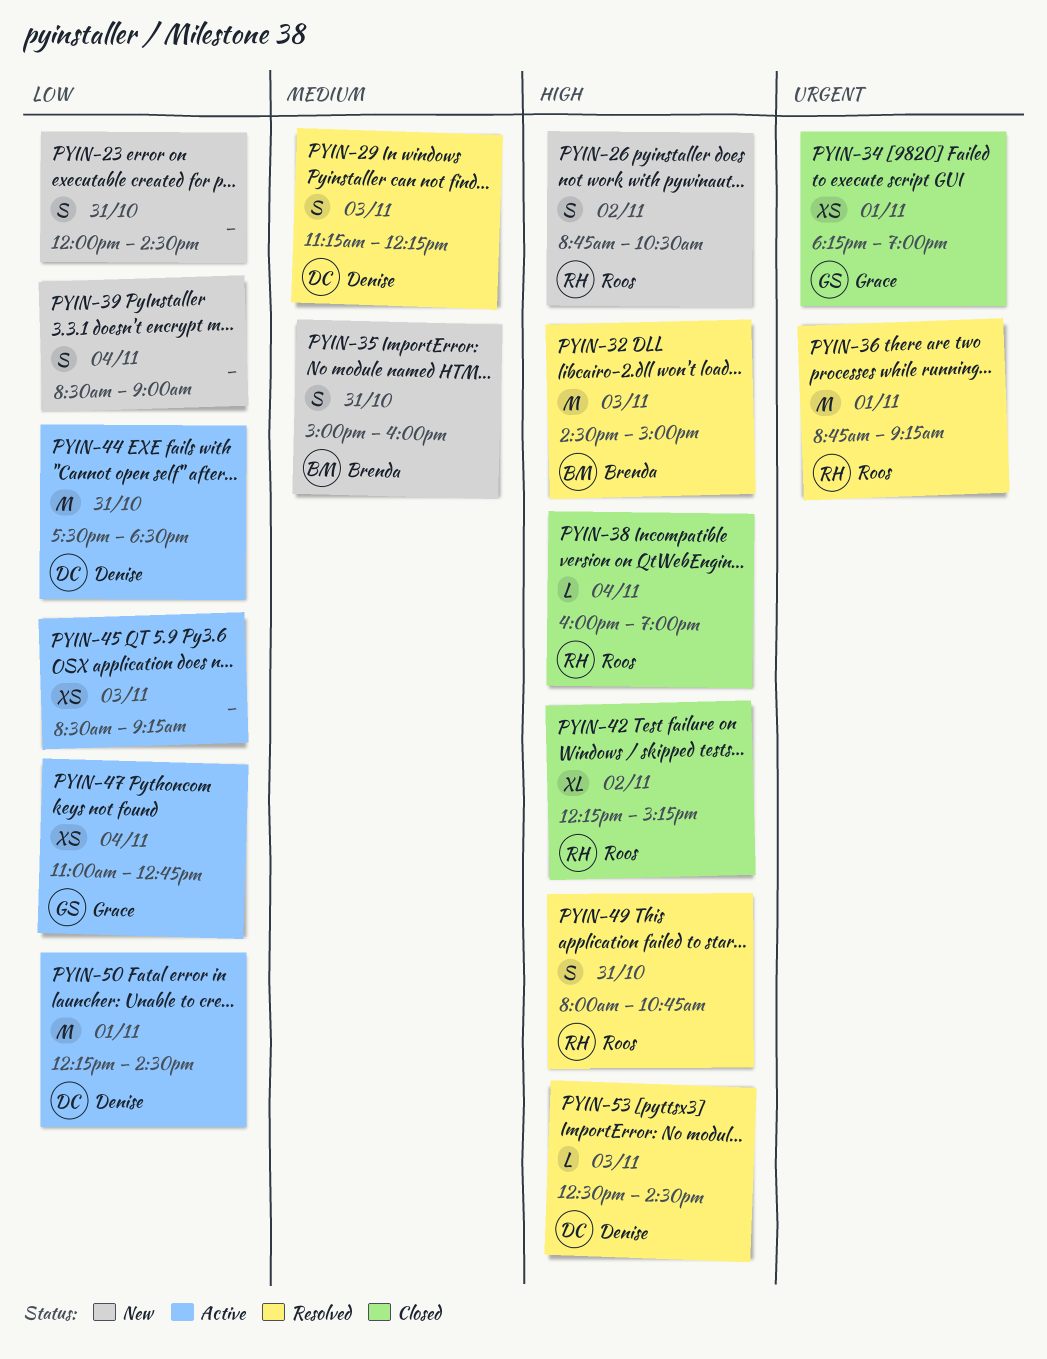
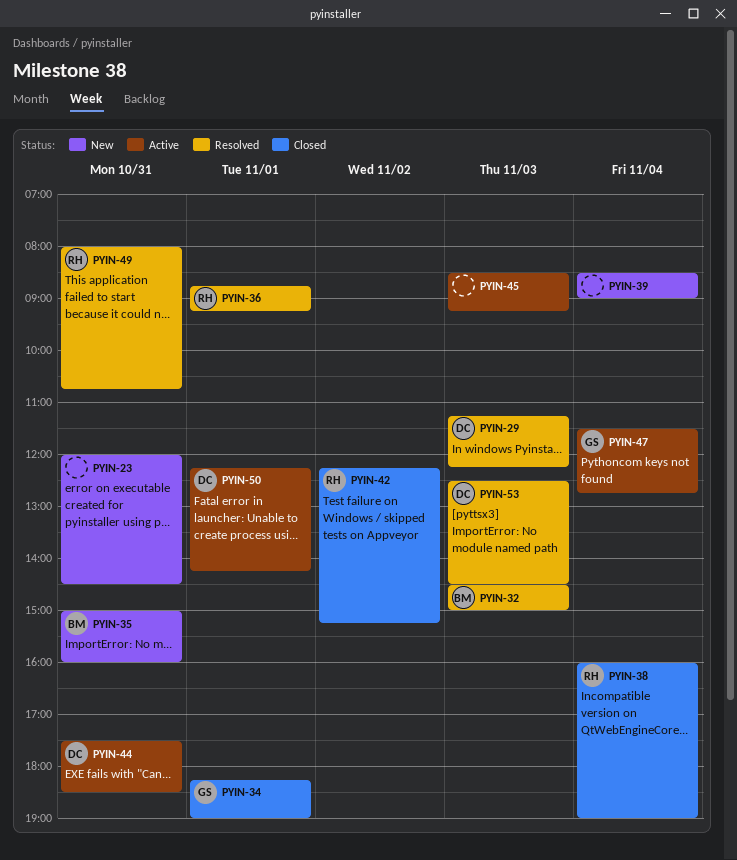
PYIN-26: present -> none
PYIN-47, begins: 11:00 -> 11:30
PYIN-50, ends: 14:30 -> 14:15

